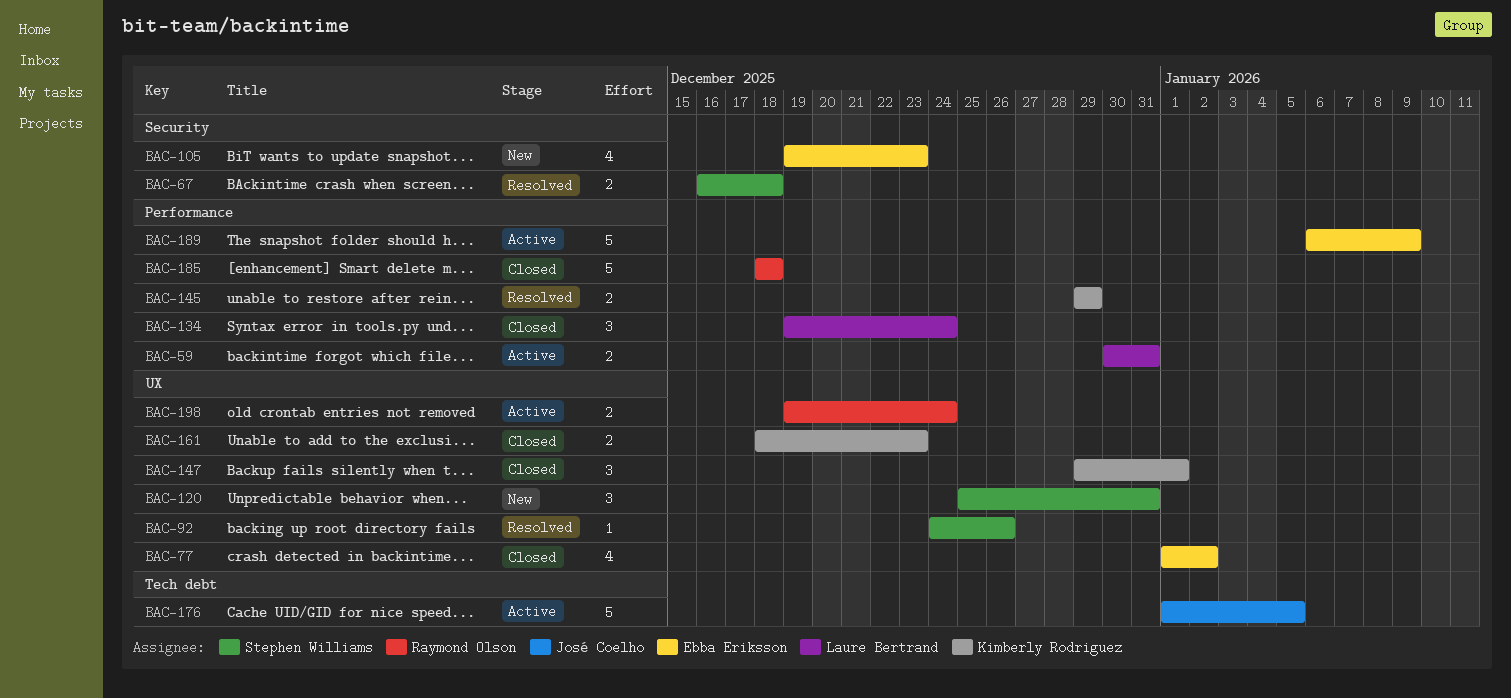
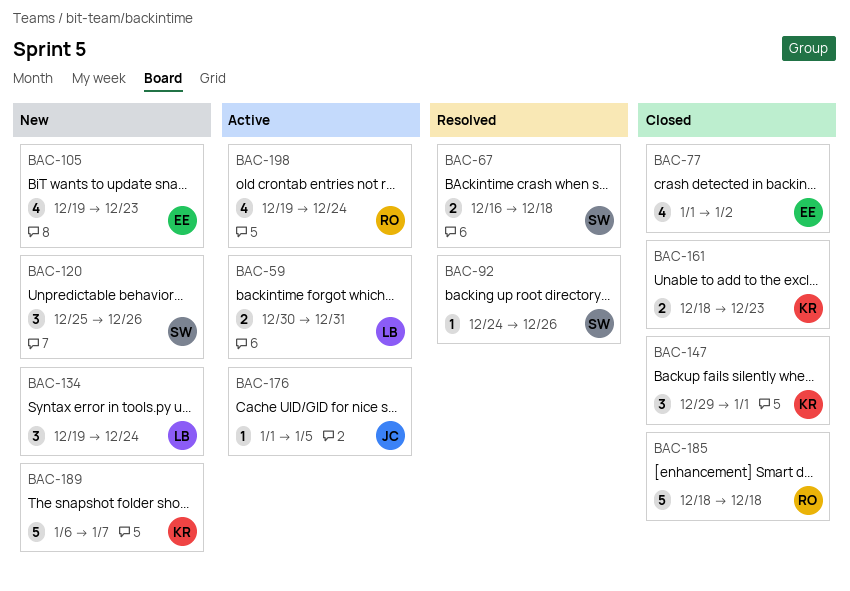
BAC-120, due: Dec 31 -> Dec 26
BAC-134, status: Closed -> New
BAC-145: present -> none
BAC-176, estimate: 5 -> 1
BAC-189, status: Active -> New
BAC-189, owner: Ebba Eriksson -> Kimberly Rodriguez
BAC-189, due: Jan 9 -> Jan 7
BAC-198, estimate: 2 -> 4

